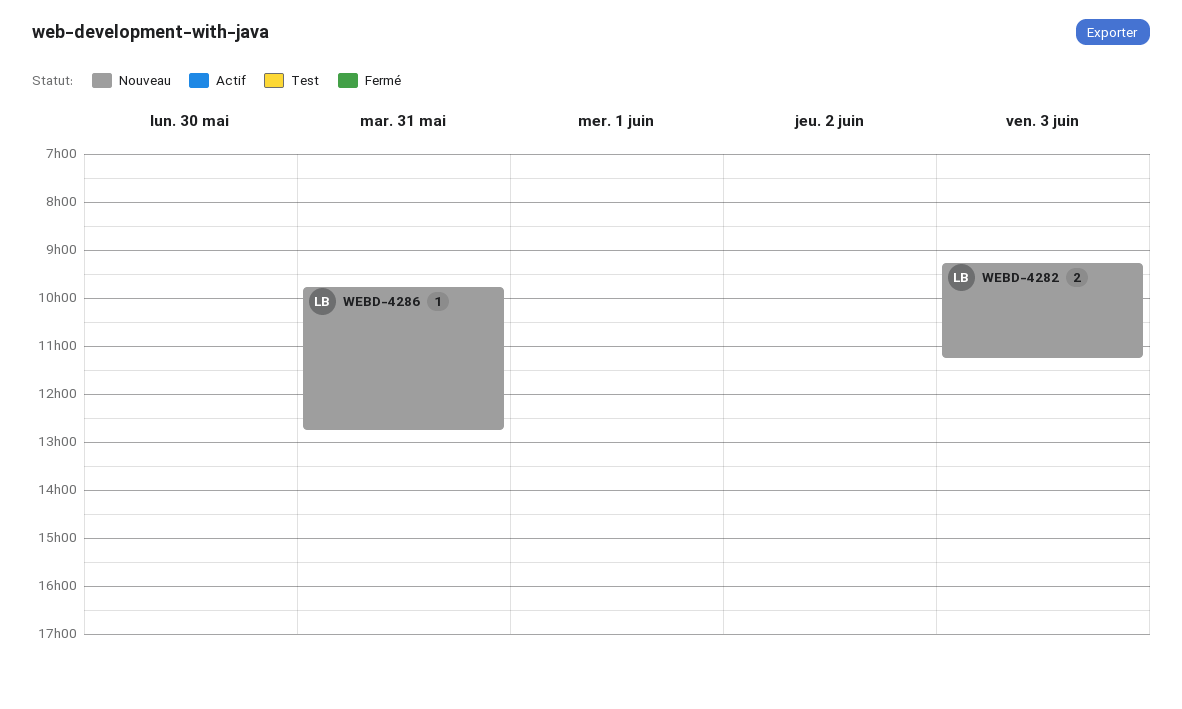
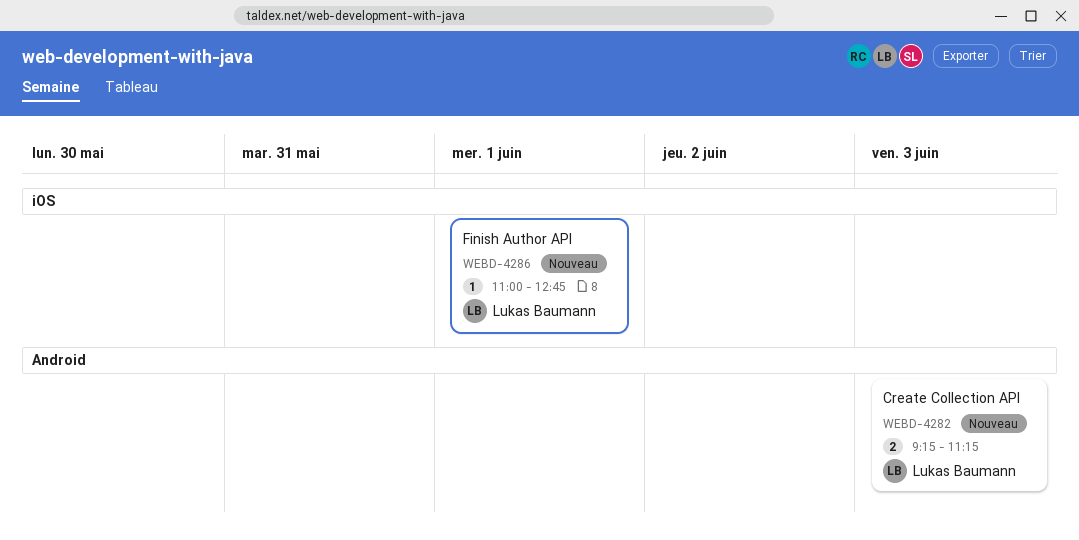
WEBD-4286, day: May 31 -> Jun 1
WEBD-4286, begins: 09:45 -> 11:00

